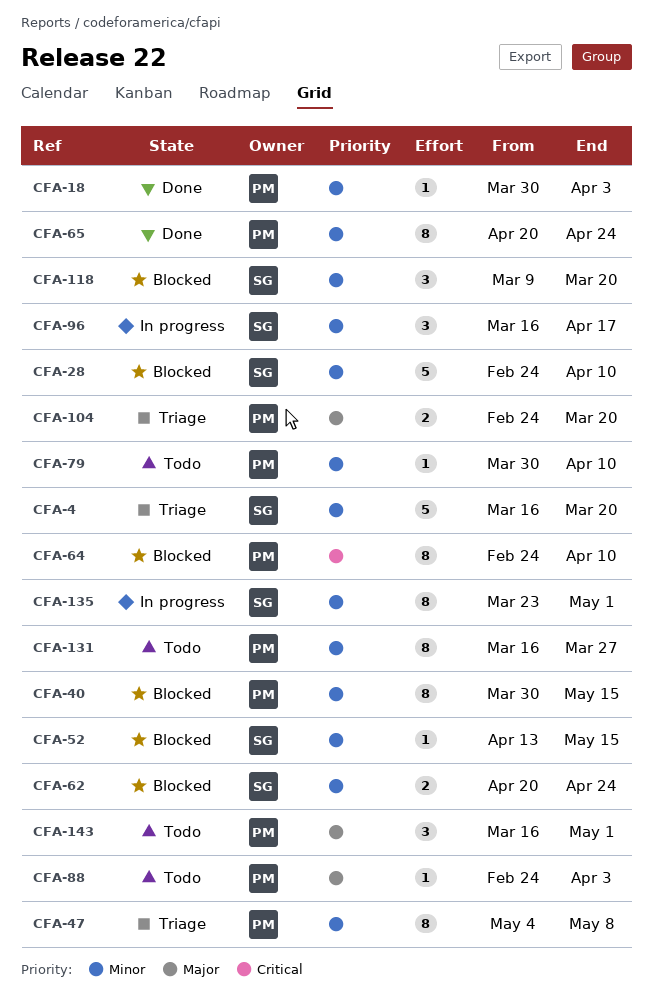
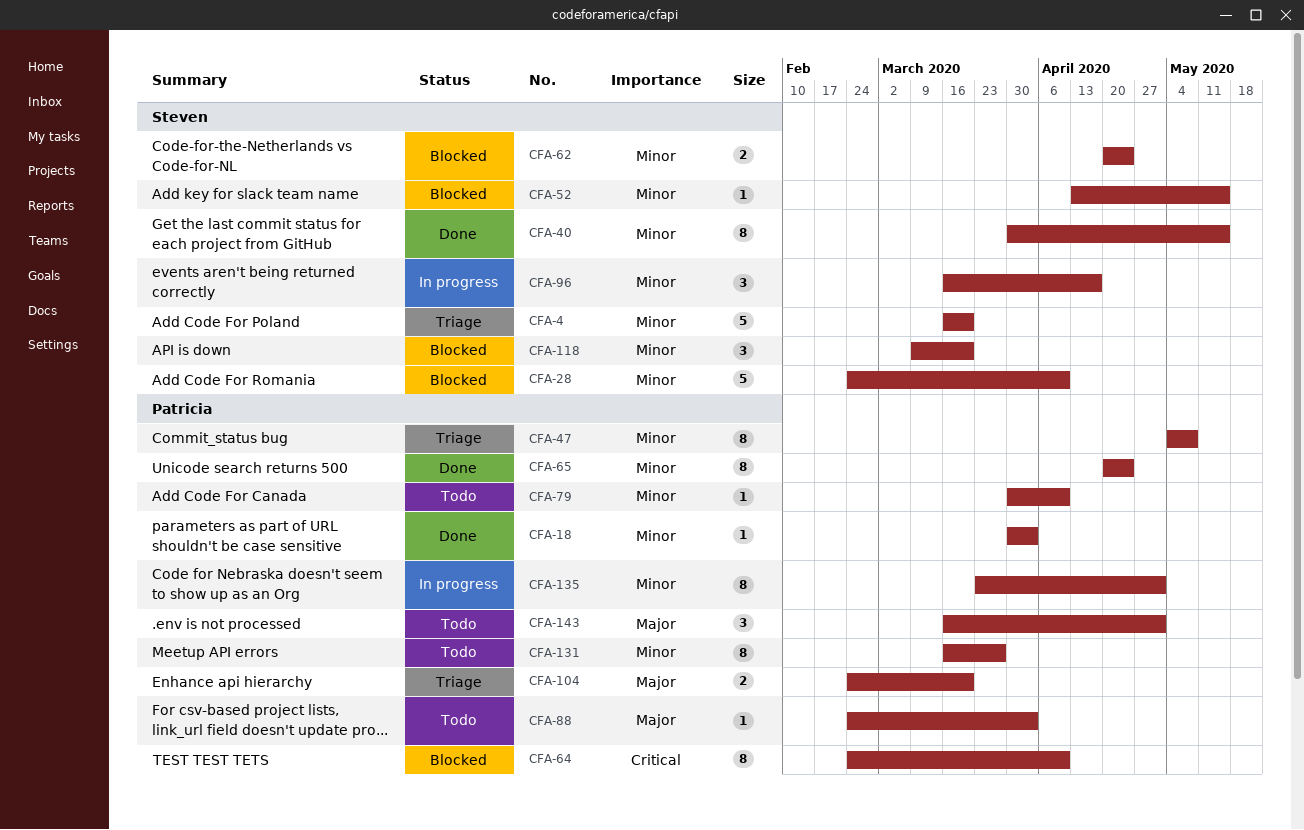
CFA-40, status: Blocked -> Done
CFA-40, owner: Patricia -> Steven
CFA-135, owner: Steven -> Patricia

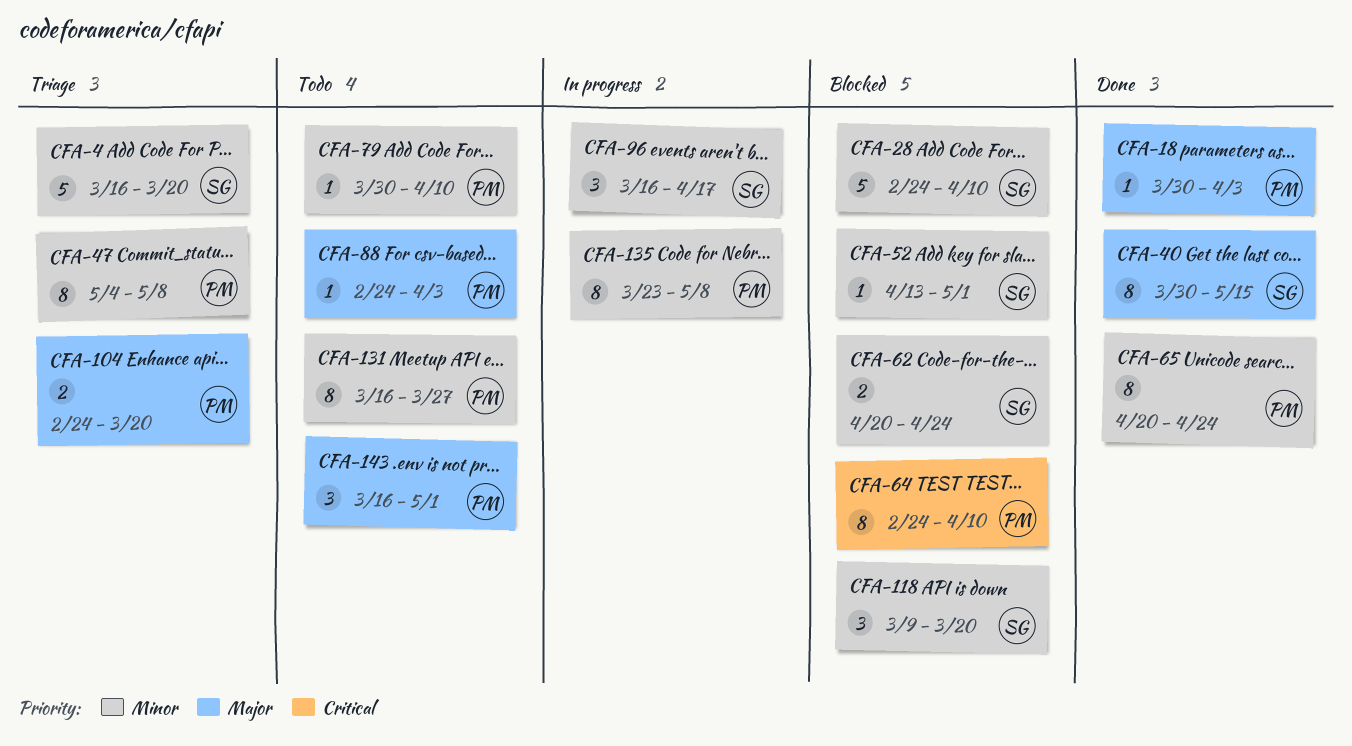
CFA-18, priority: Minor -> Major
CFA-40, priority: Minor -> Major
CFA-52, due: May 15 -> May 1
CFA-135, due: May 1 -> May 8

